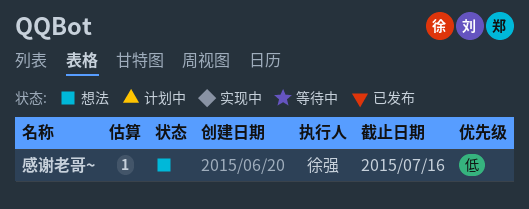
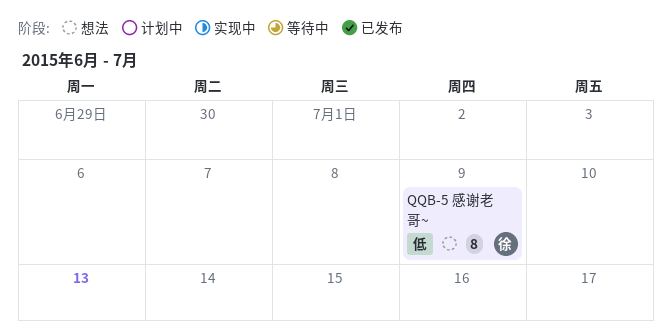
感谢老哥~, estimate: 1 -> 8
感谢老哥~, due: Jul 16 -> Jul 9

